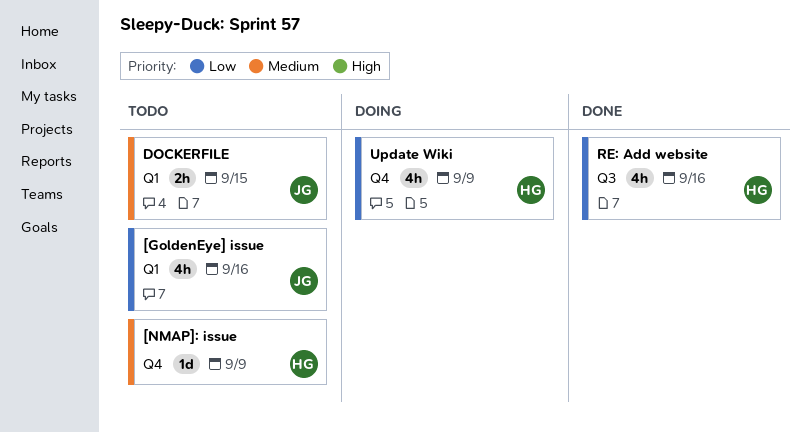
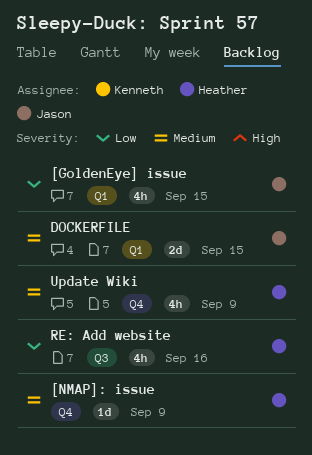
[GoldenEye] issue, due: Sep 16 -> Sep 15
DOCKERFILE, estimate: 2h -> 2d
Update Wiki, priority: Low -> Medium

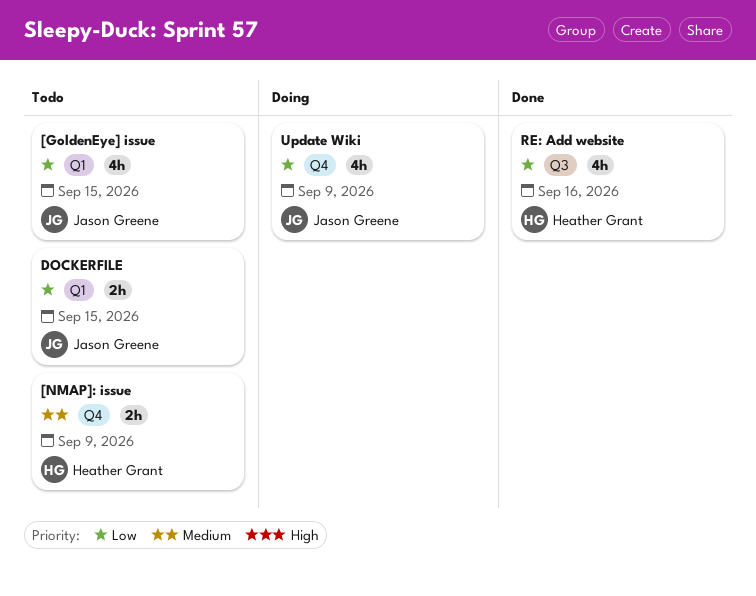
[NMAP]: issue, estimate: 1d -> 2h
DOCKERFILE, priority: Medium -> Low
DOCKERFILE, estimate: 2d -> 2h
Update Wiki, owner: Heather Grant -> Jason Greene
Update Wiki, priority: Medium -> Low

